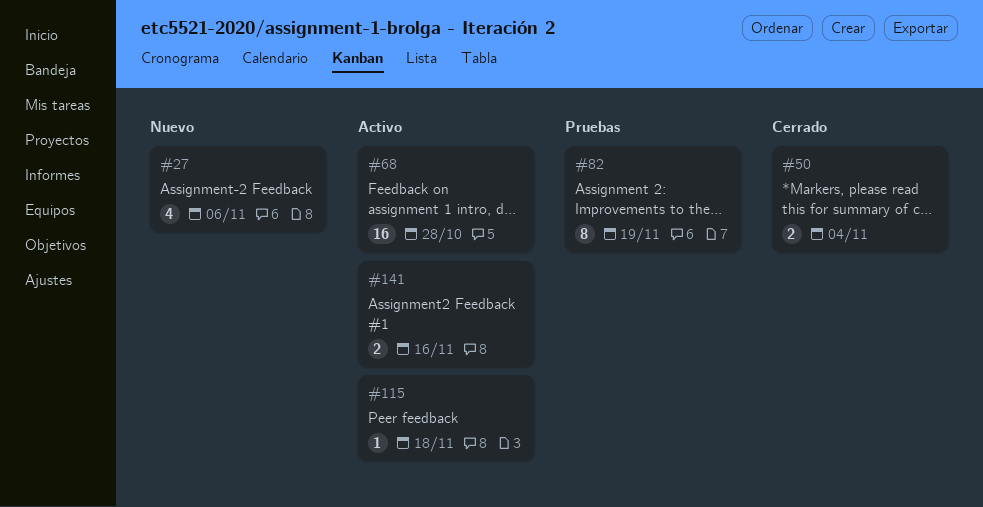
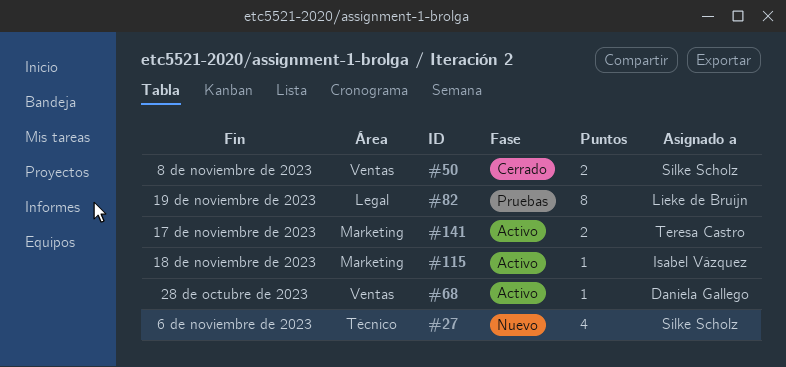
#50, due: Nov 4 -> Nov 8
#68, estimate: 16 -> 1
#141, due: Nov 16 -> Nov 17

